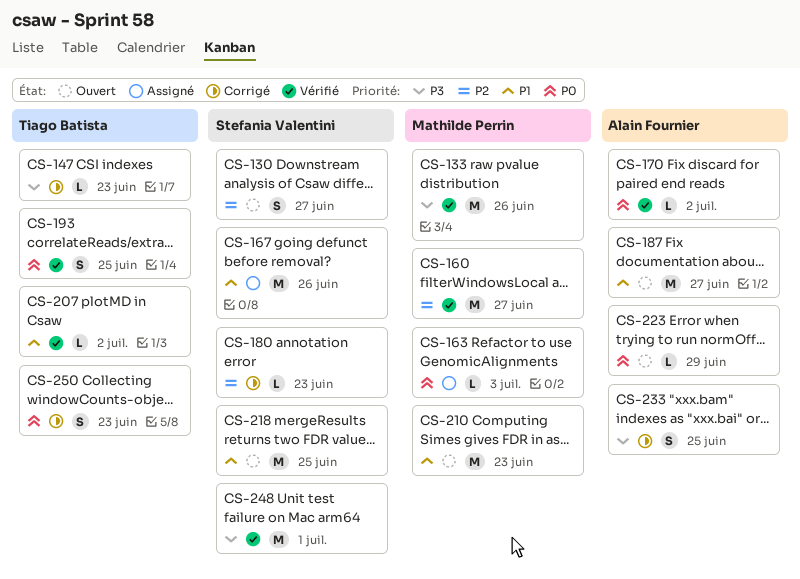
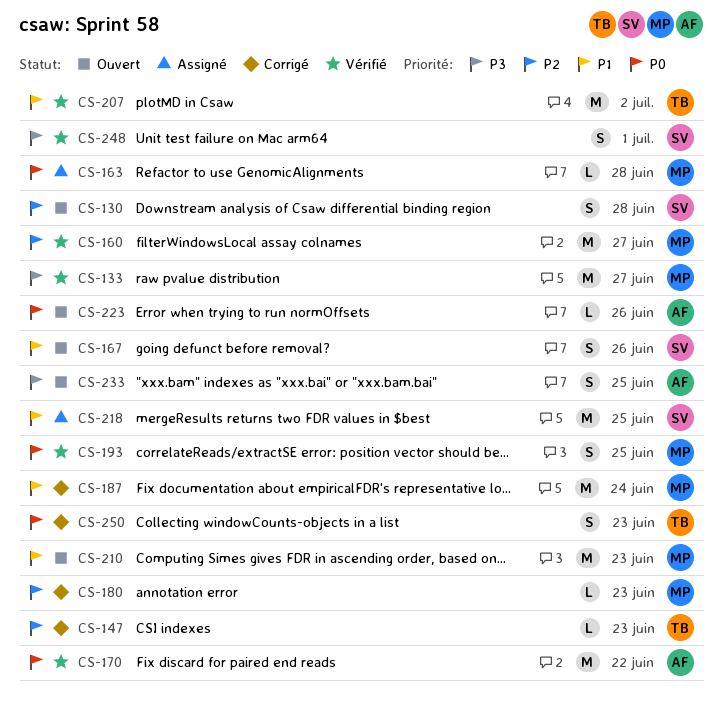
CS-130, due: Jun 27 -> Jun 28
CS-133, due: Jun 26 -> Jun 27
CS-147, priority: P3 -> P2
CS-163, due: Jul 3 -> Jun 28
CS-167, status: Assigné -> Ouvert
CS-167, estimate: M -> S
CS-170, estimate: L -> M
CS-170, due: Jul 2 -> Jun 22
CS-180, owner: Stefania Valentini -> Mathilde Perrin
CS-187, status: Ouvert -> Corrigé
CS-187, owner: Alain Fournier -> Mathilde Perrin
CS-187, due: Jun 27 -> Jun 24
CS-193, owner: Tiago Batista -> Mathilde Perrin
CS-207, estimate: L -> M
CS-218, status: Ouvert -> Assigné
CS-223, due: Jun 29 -> Jun 26
CS-233, status: Corrigé -> Ouvert
CS-248, estimate: M -> S

